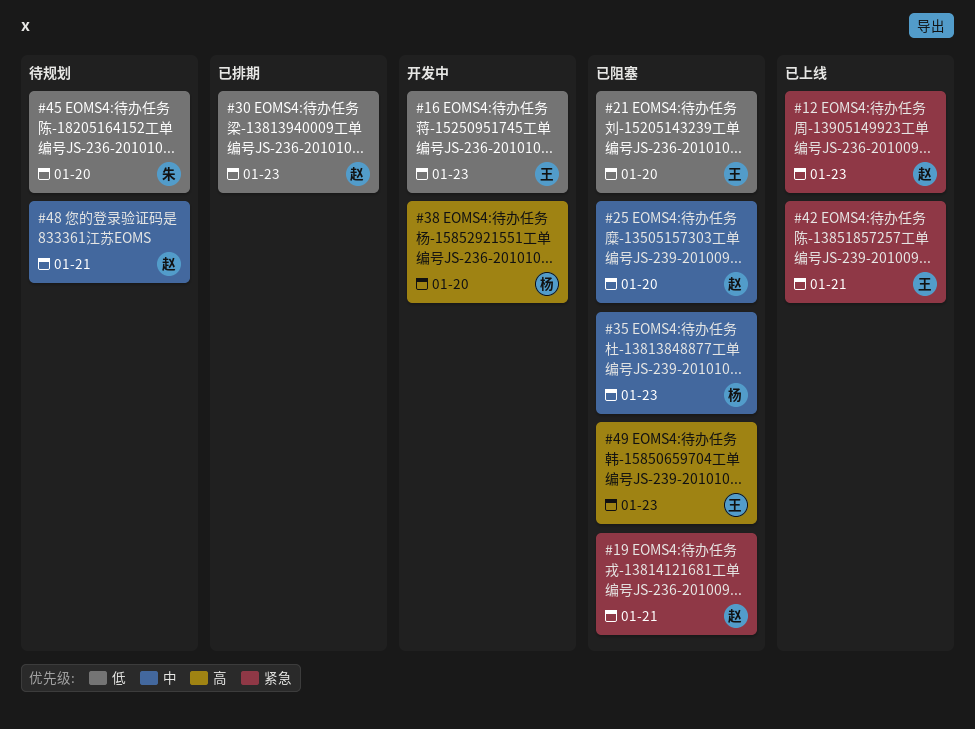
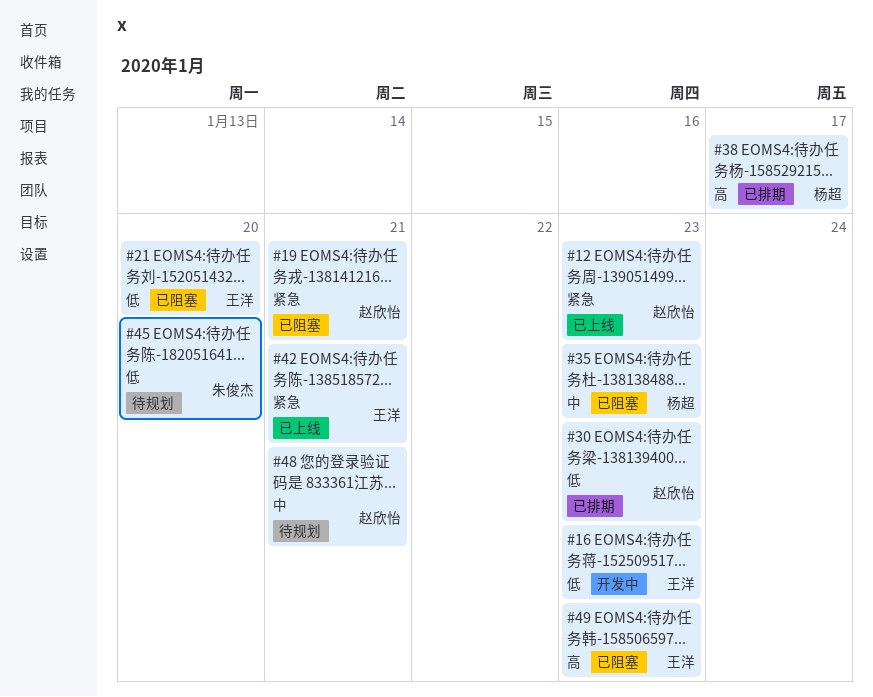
#25: present -> none
#38, status: 开发中 -> 已排期
#38, due: Jan 20 -> Jan 17

